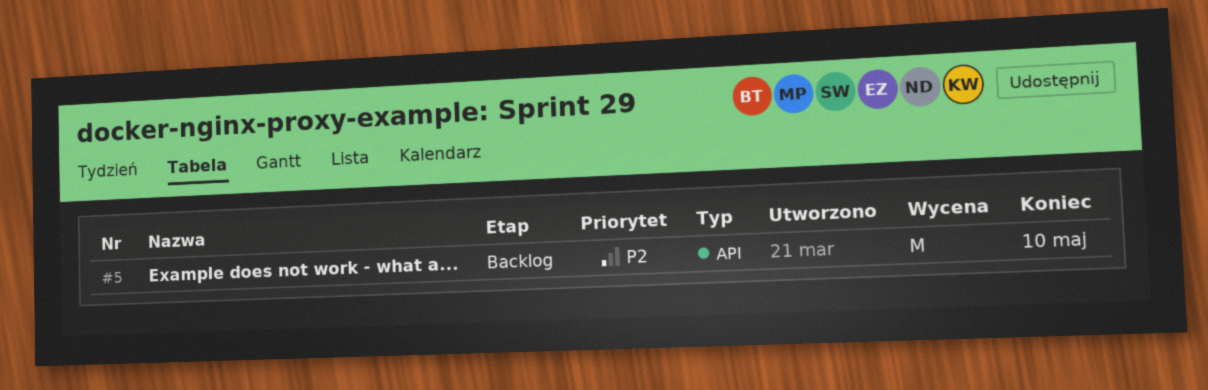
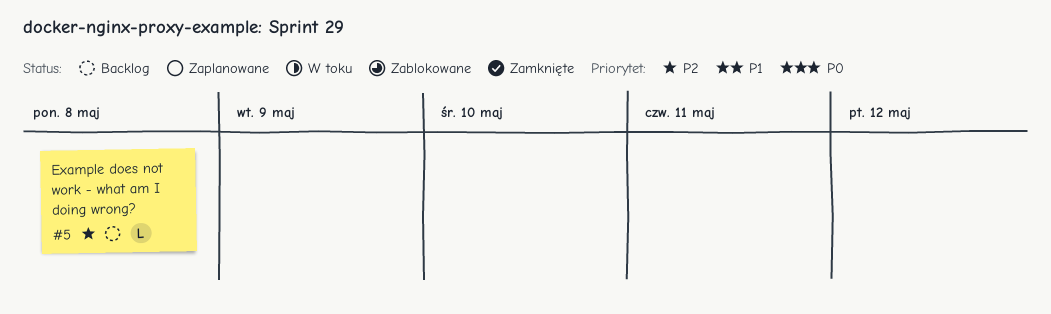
#5, estimate: M -> L
#5, due: May 10 -> May 8

